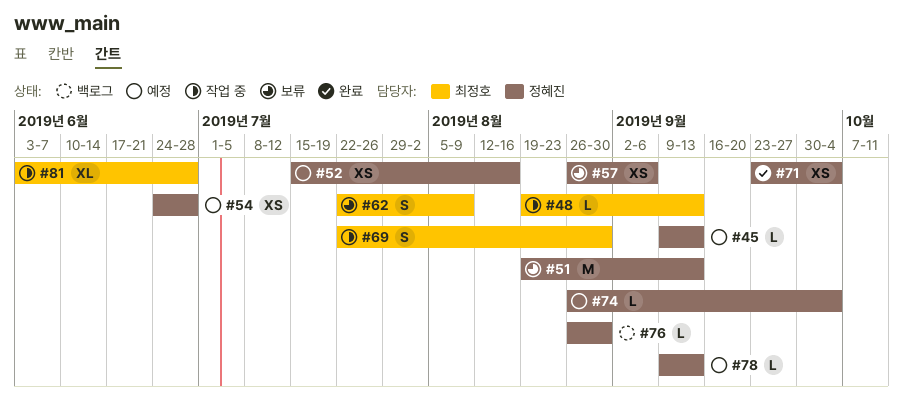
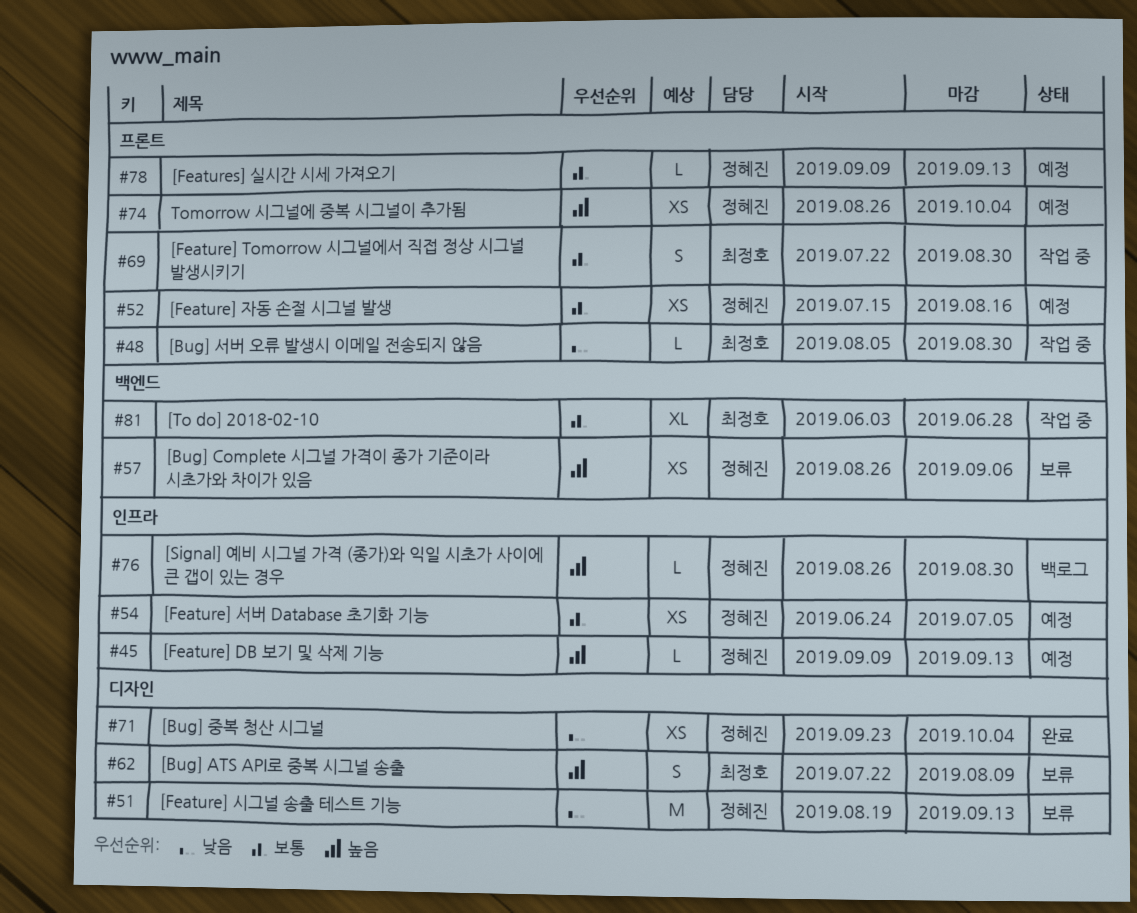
#48, start: Aug 19 -> Aug 5
#48, due: Sep 13 -> Aug 30
#54, due: Jun 28 -> Jul 5
#74, estimate: L -> XS

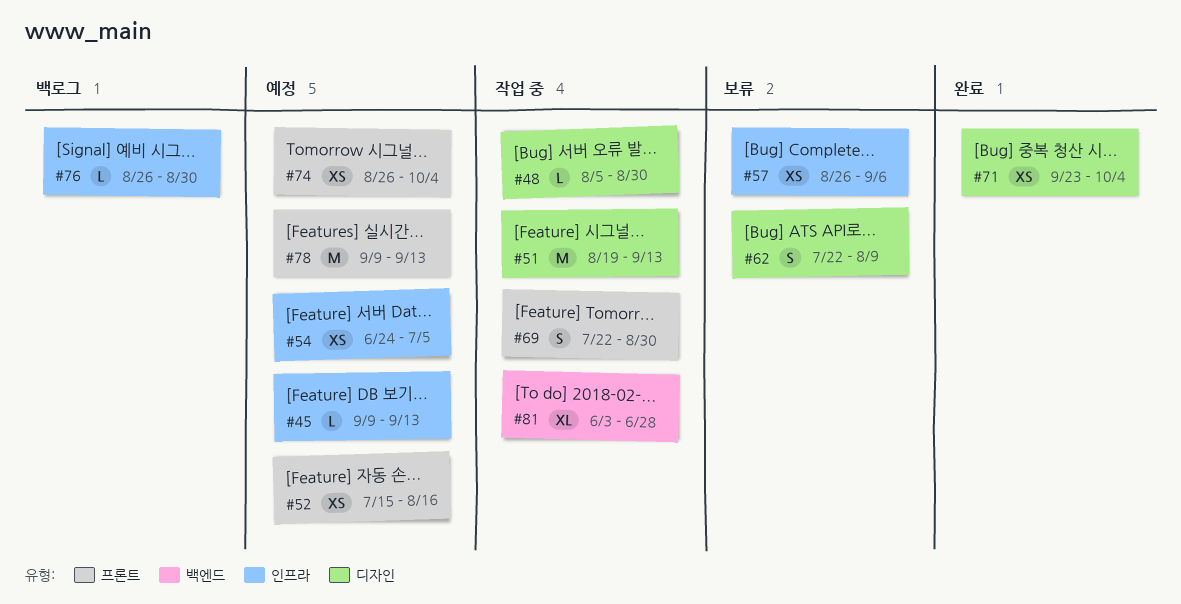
#48, label: 프론트 -> 디자인
#51, status: 보류 -> 작업 중
#57, label: 백엔드 -> 인프라
#78, estimate: L -> M

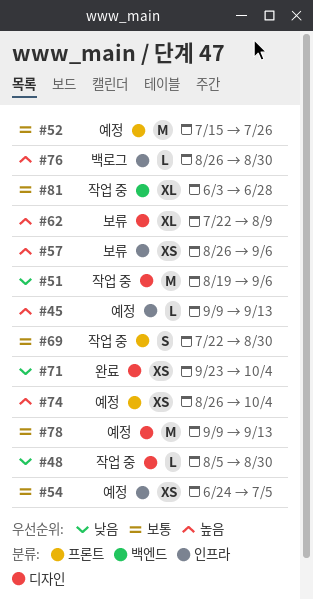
#51, due: Sep 13 -> Sep 6
#52, estimate: XS -> M
#52, due: Aug 16 -> Jul 26
#62, estimate: S -> XL
#78, label: 프론트 -> 디자인

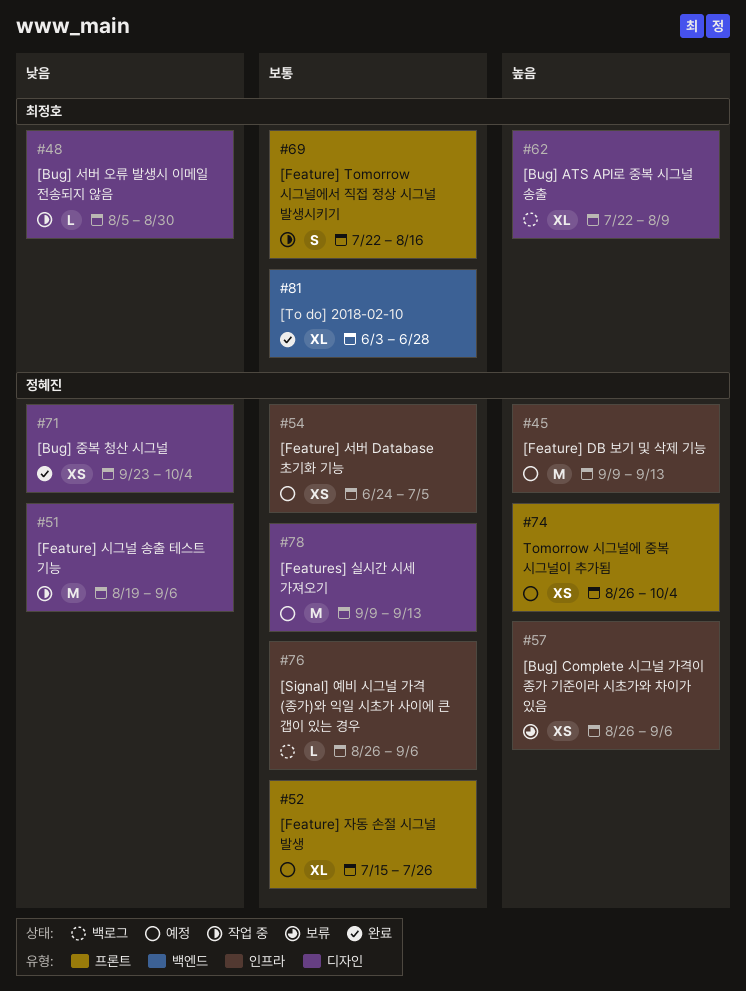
#45, estimate: L -> M
#52, estimate: M -> XL
#62, status: 보류 -> 백로그
#69, due: Aug 30 -> Aug 16
#76, priority: 높음 -> 보통
#76, due: Aug 30 -> Sep 6
#81, status: 작업 중 -> 완료

